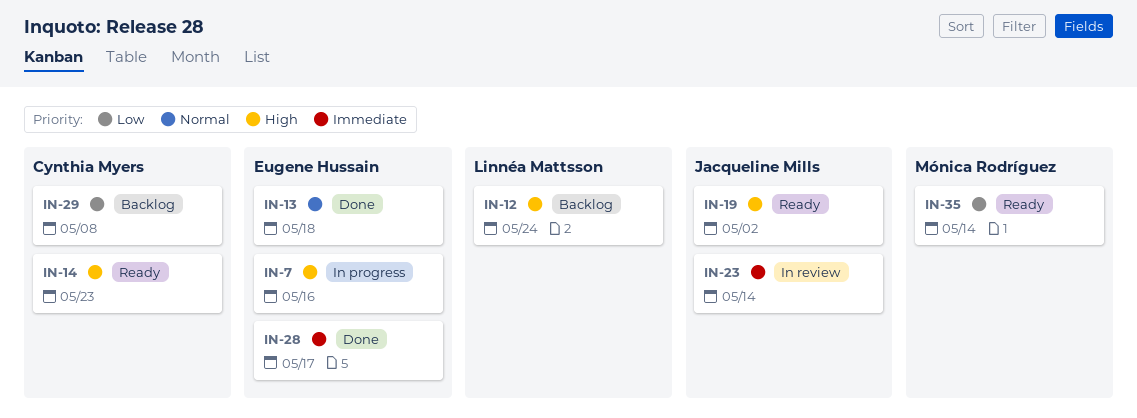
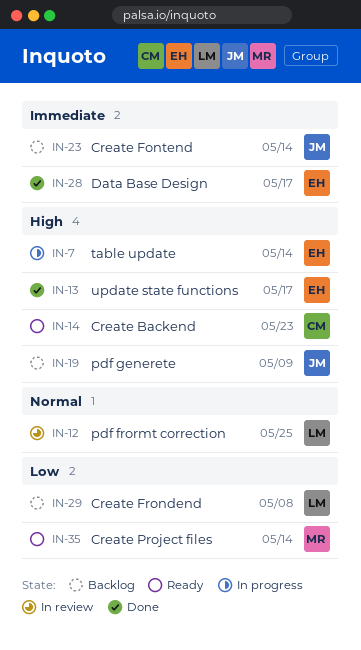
IN-7, due: May 16 -> May 14
IN-12, status: Backlog -> In review
IN-12, priority: High -> Normal
IN-12, due: May 24 -> May 25
IN-13, priority: Normal -> High
IN-13, due: May 18 -> May 17
IN-19, status: Ready -> Backlog
IN-19, due: May 2 -> May 9
IN-23, status: In review -> Backlog
IN-29, owner: Cynthia Myers -> Linnéa Mattsson

